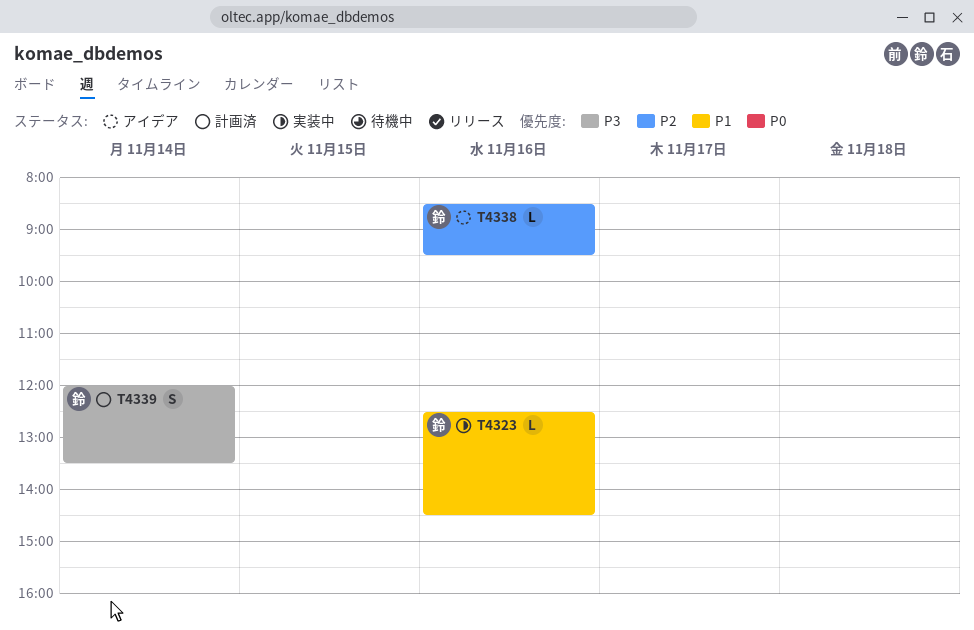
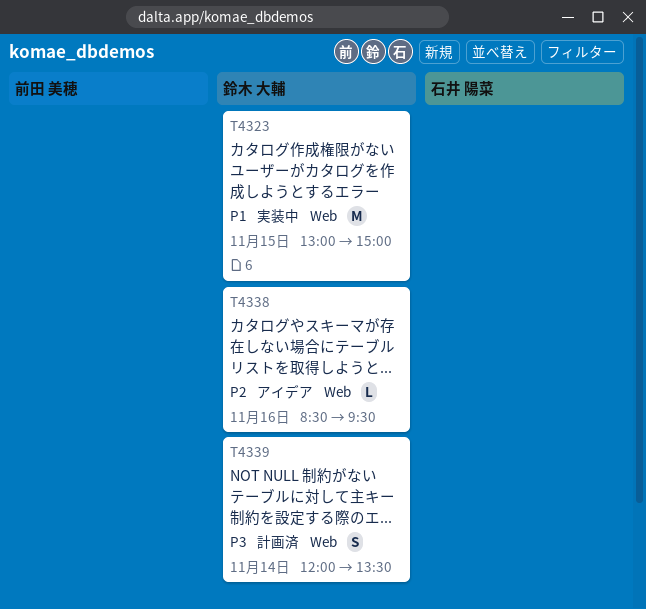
T4323, estimate: L -> M
T4323, day: Nov 16 -> Nov 15
T4323, begins: 12:30 -> 13:00
T4323, ends: 14:30 -> 15:00

